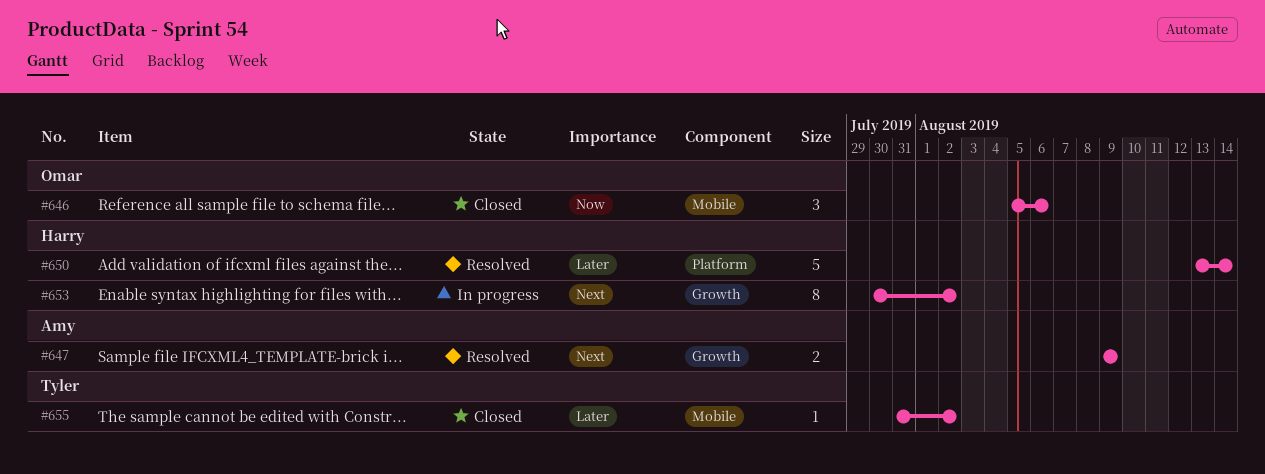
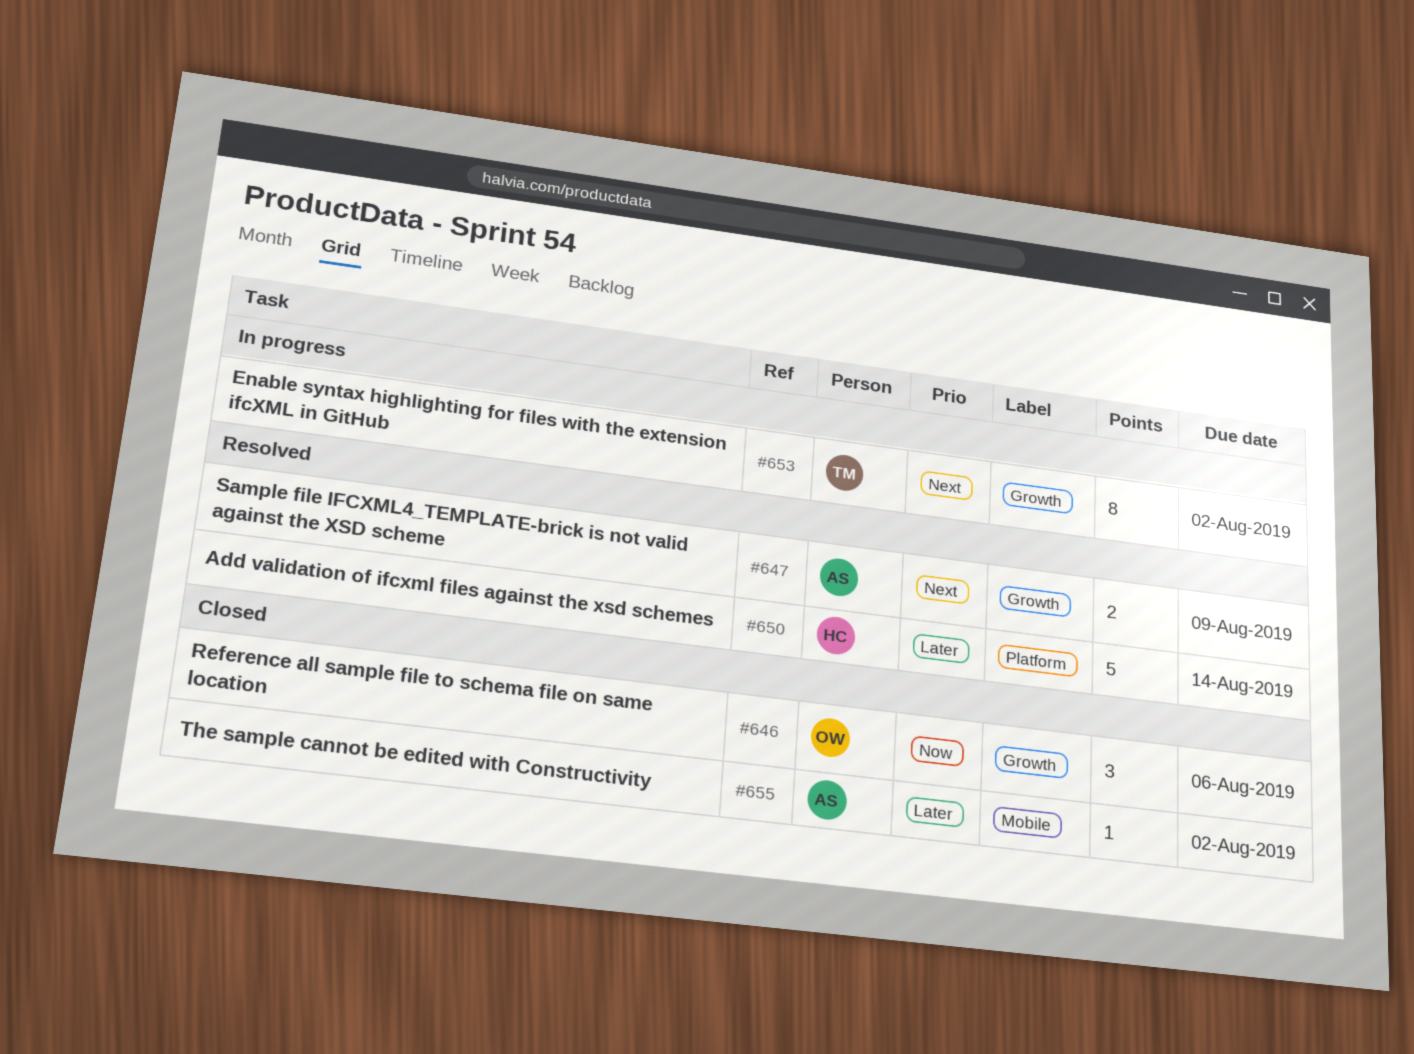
#646, label: Mobile -> Growth
#653, owner: Harry -> Tyler
#655, owner: Tyler -> Amy

